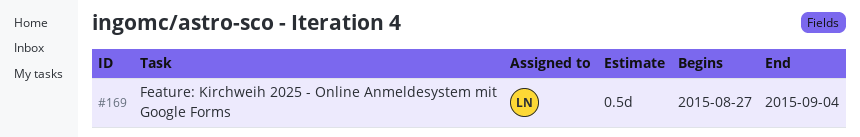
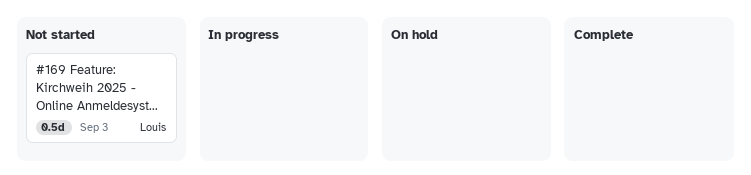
#169, due: Sep 4 -> Sep 3

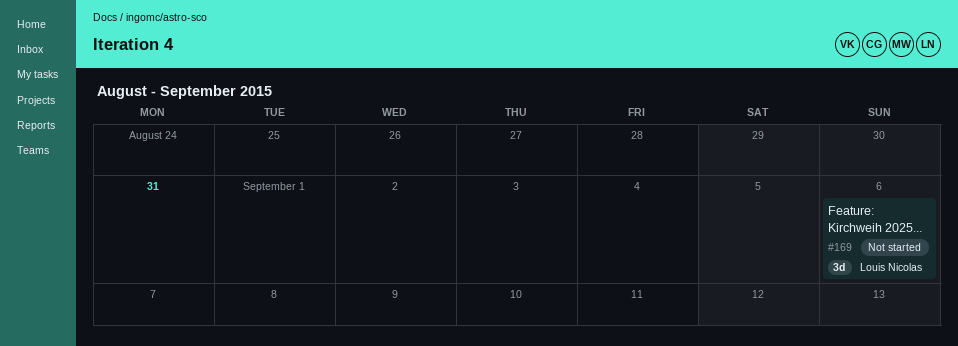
#169, estimate: 0.5d -> 3d
#169, due: Sep 3 -> Sep 6

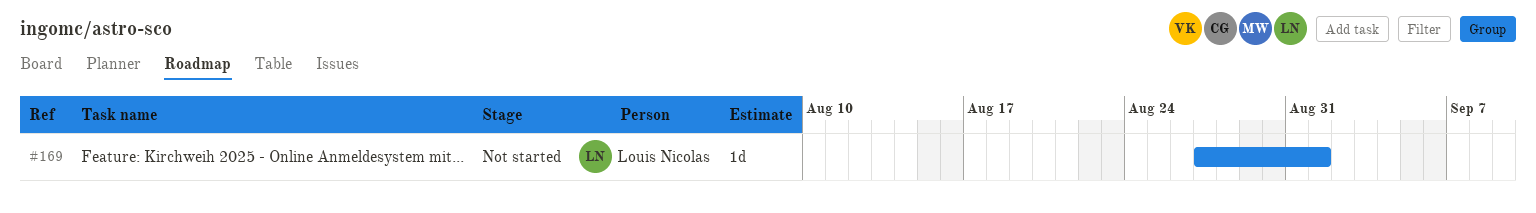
#169, estimate: 3d -> 1d
#169, due: Sep 6 -> Sep 1

